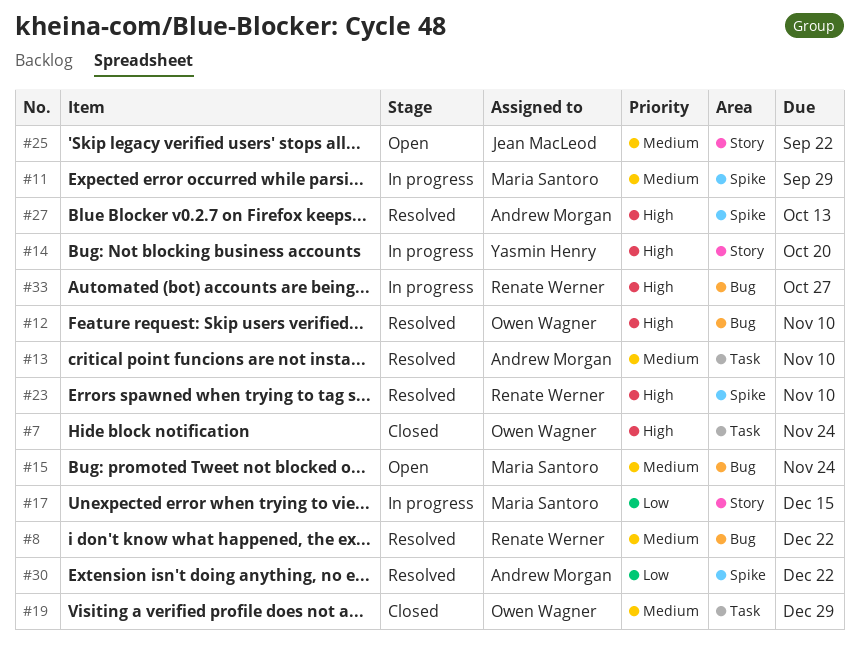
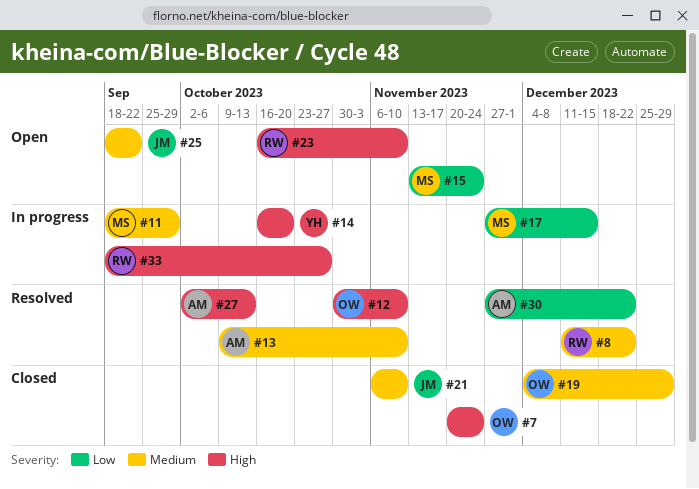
#15, priority: Medium -> Low
#21: none -> present
#23, status: Resolved -> Open

